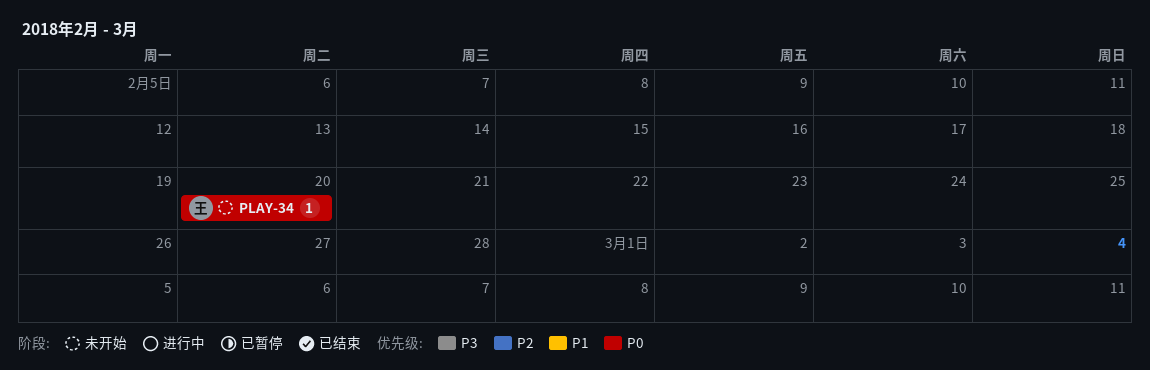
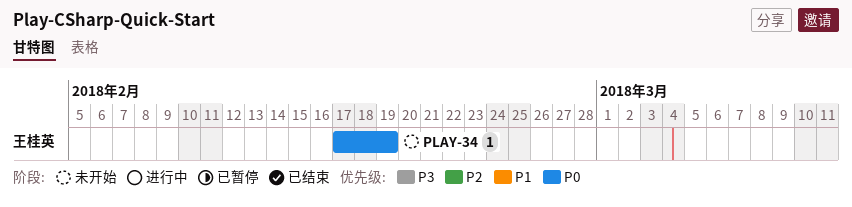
PLAY-34, start: Feb 20 -> Feb 17
PLAY-34, due: Feb 20 -> Feb 19

